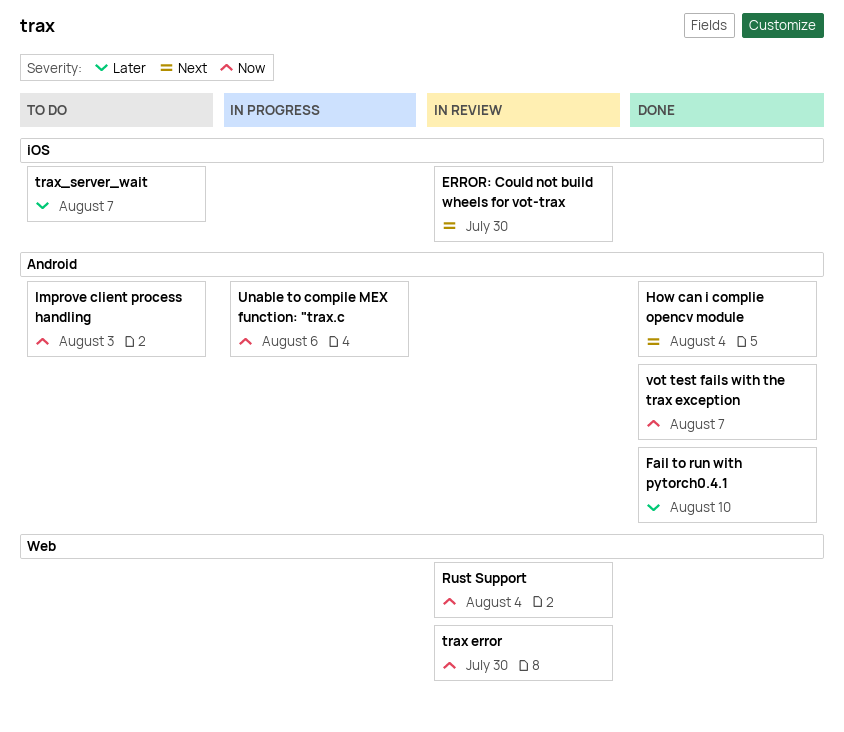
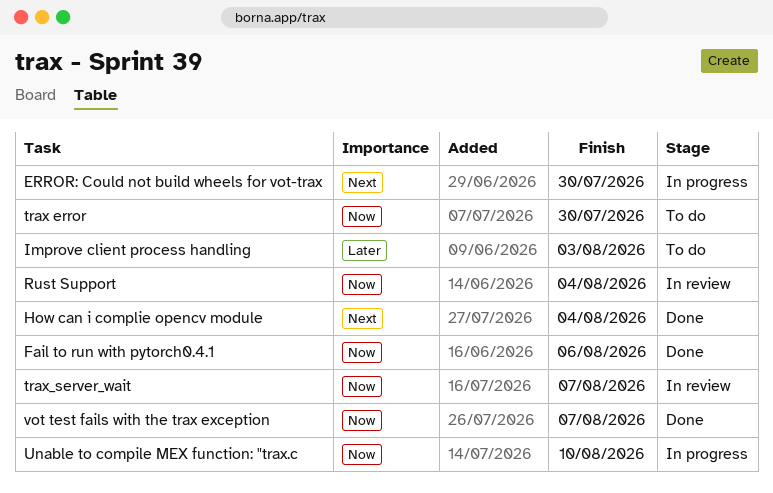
ERROR: Could not build wheels for vot-trax, status: In review -> In progress
Fail to run with pytorch0.4.1, priority: Later -> Now
Fail to run with pytorch0.4.1, due: Aug 10 -> Aug 6
Improve client process handling, priority: Now -> Later
trax error, status: In review -> To do
trax_server_wait, status: To do -> In review
trax_server_wait, priority: Later -> Now
Unable to compile MEX function: "trax.c, due: Aug 6 -> Aug 10

